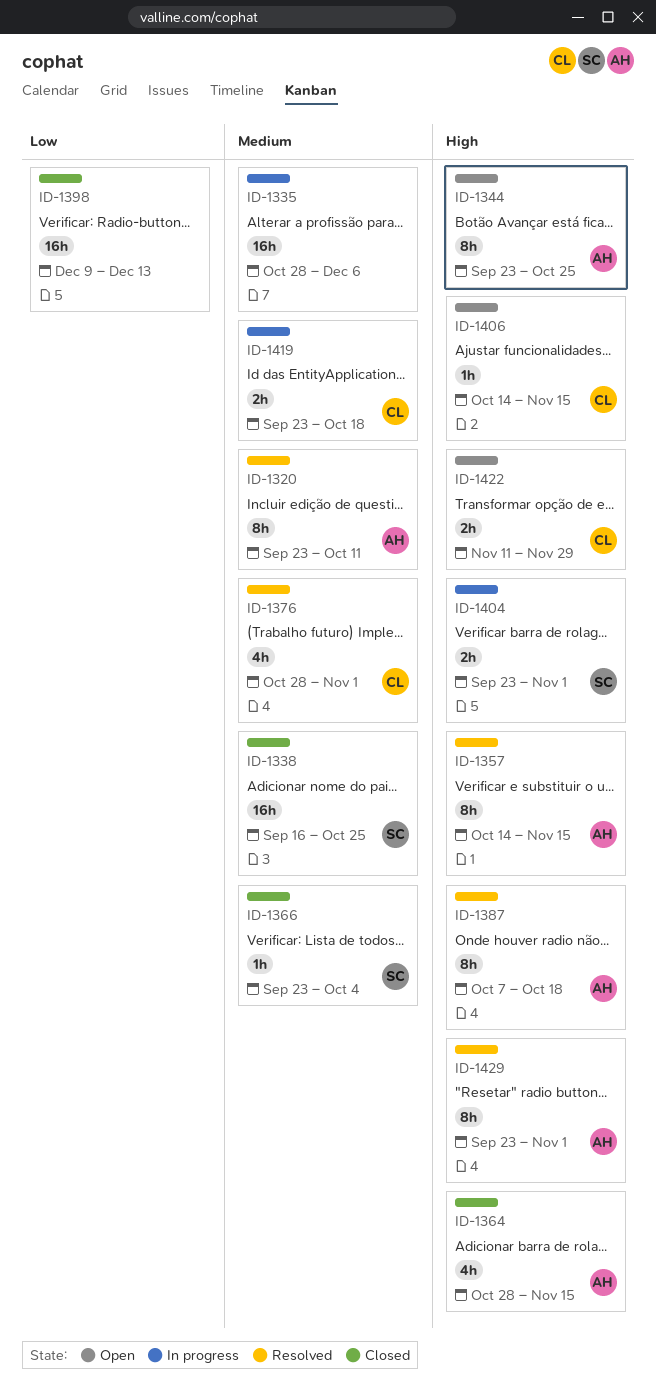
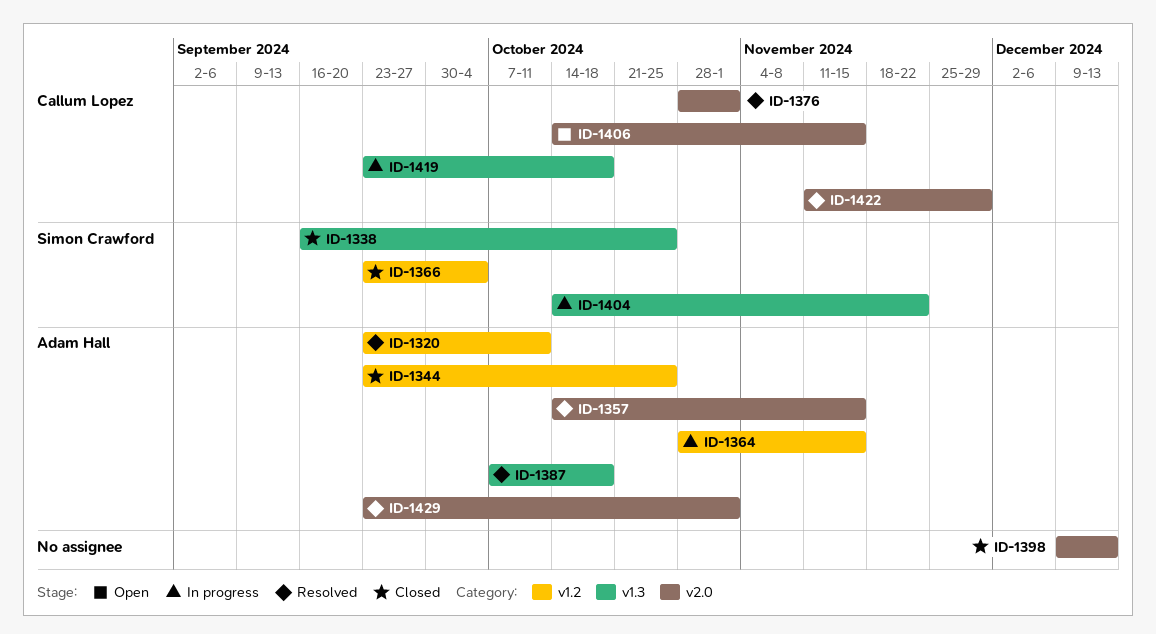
ID-1335: present -> none
ID-1344, status: Open -> Closed
ID-1364, status: Closed -> In progress
ID-1404, start: Sep 23 -> Oct 14
ID-1404, due: Nov 1 -> Nov 22
ID-1422, status: Open -> Resolved

